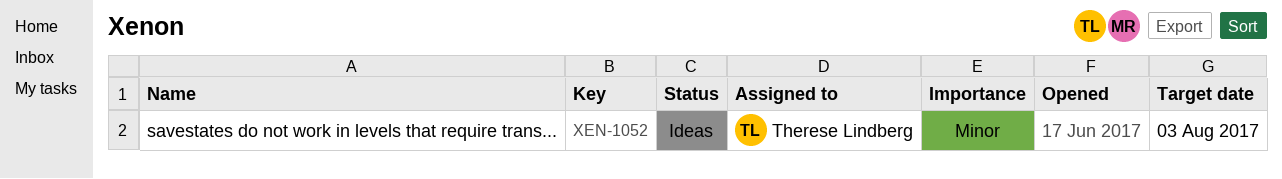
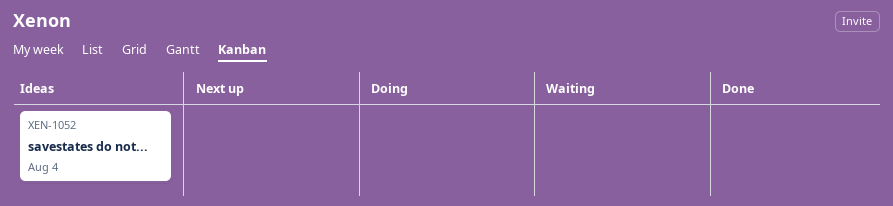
XEN-1052, due: Aug 3 -> Aug 4

